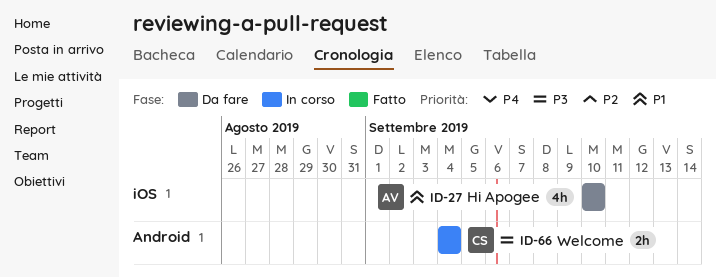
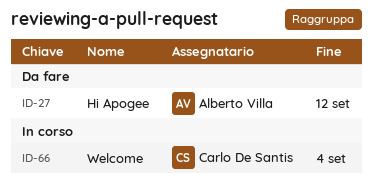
ID-27, due: Sep 10 -> Sep 12

